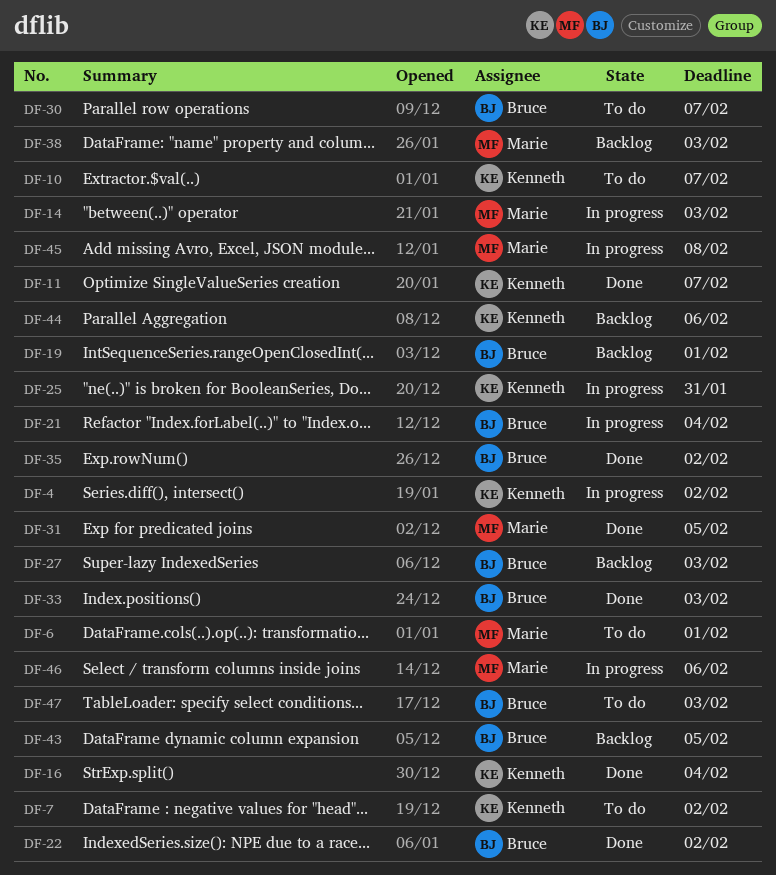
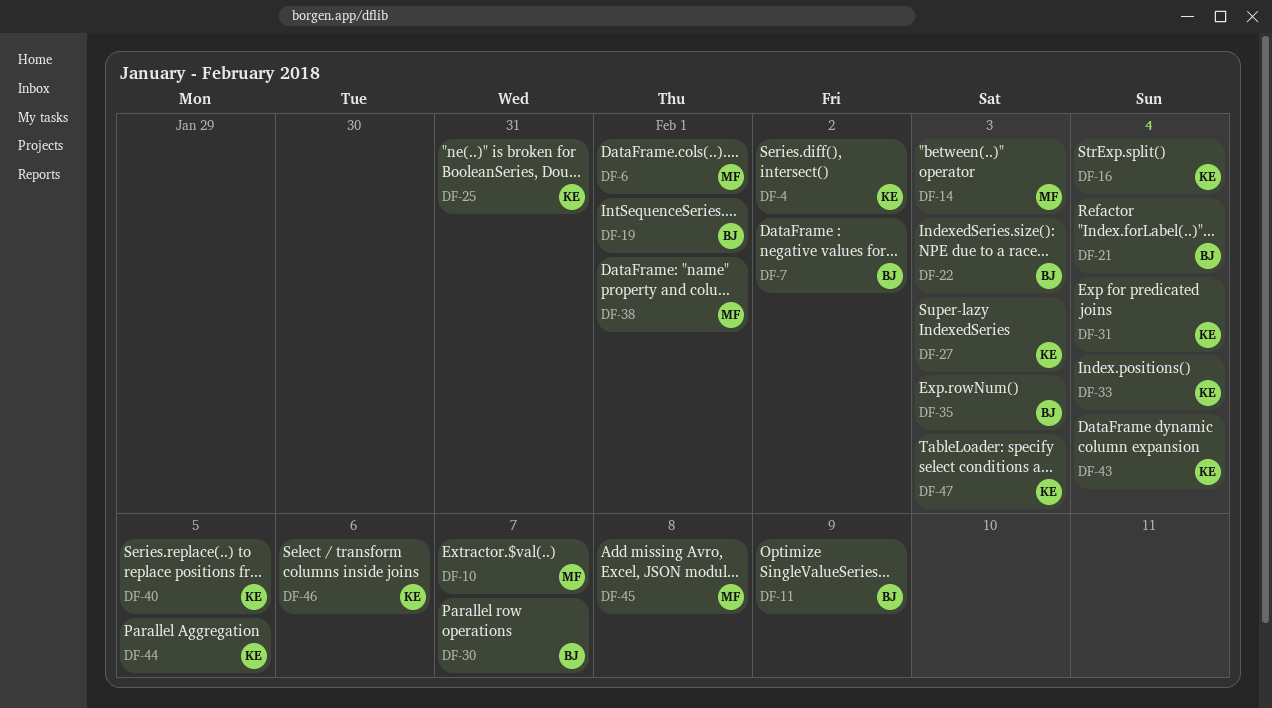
DF-7, owner: Kenneth -> Bruce
DF-10, owner: Kenneth -> Marie
DF-11, owner: Kenneth -> Bruce
DF-11, due: Feb 7 -> Feb 9
DF-22, due: Feb 2 -> Feb 3
DF-27, owner: Bruce -> Kenneth
DF-31, owner: Marie -> Kenneth
DF-31, due: Feb 5 -> Feb 4
DF-33, owner: Bruce -> Kenneth
DF-33, due: Feb 3 -> Feb 4
DF-35, due: Feb 2 -> Feb 3
DF-38, due: Feb 3 -> Feb 1
DF-40: none -> present
DF-43, owner: Bruce -> Kenneth
DF-43, due: Feb 5 -> Feb 4
DF-44, due: Feb 6 -> Feb 5
DF-46, owner: Marie -> Kenneth
DF-47, owner: Bruce -> Kenneth

